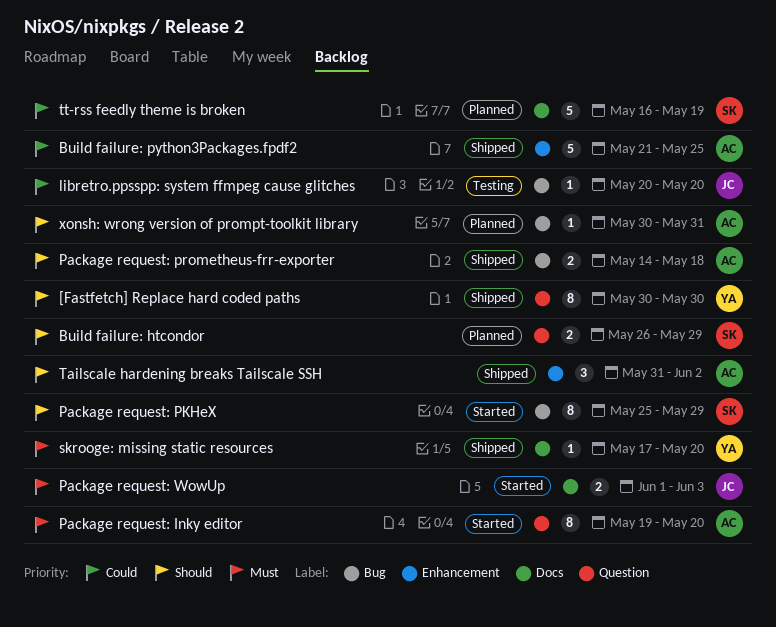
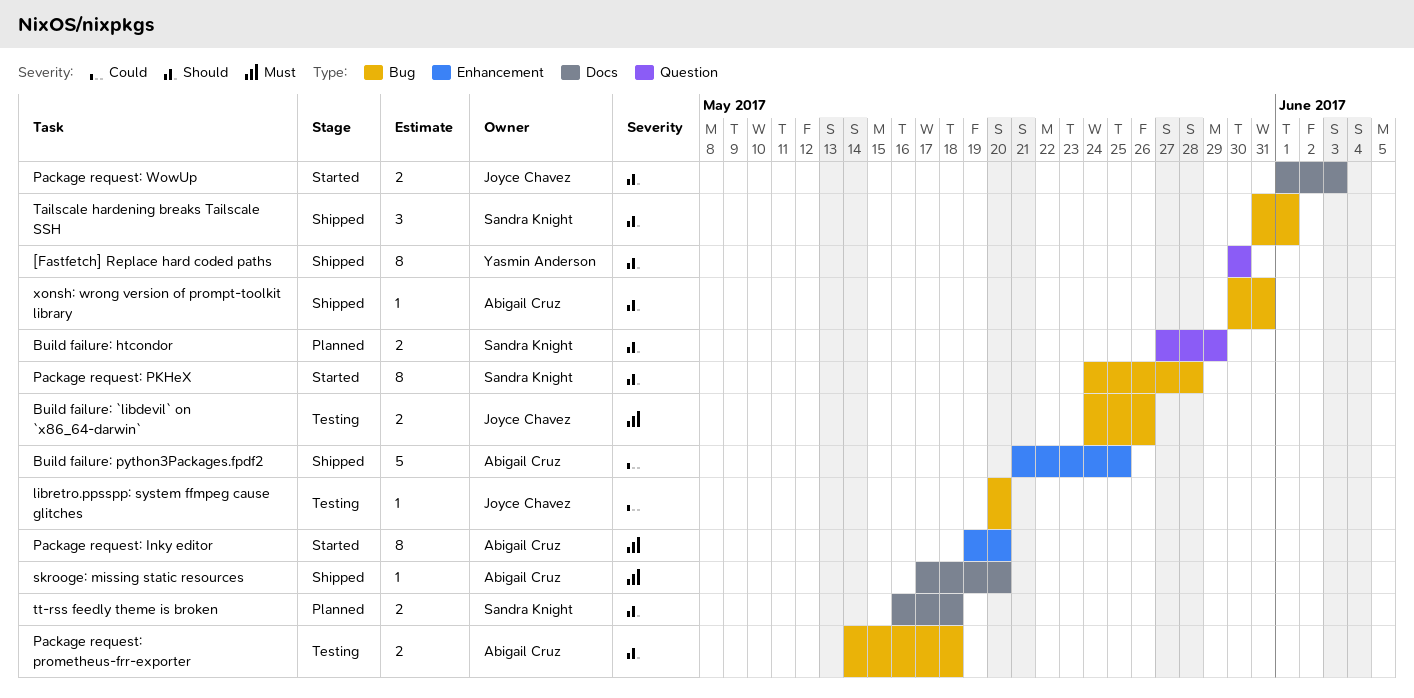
Build failure: `libdevil` on `x86_64-darwin`: none -> present
Build failure: htcondor, start: May 26 -> May 27
Package request: Inky editor, label: Question -> Enhancement
Package request: PKHeX, start: May 25 -> May 24
Package request: PKHeX, due: May 29 -> May 28
Package request: prometheus-frr-exporter, status: Shipped -> Testing
Package request: WowUp, priority: Must -> Should
skrooge: missing static resources, owner: Yasmin Anderson -> Abigail Cruz
Tailscale hardening breaks Tailscale SSH, owner: Abigail Cruz -> Sandra Knight
Tailscale hardening breaks Tailscale SSH, label: Enhancement -> Bug
Tailscale hardening breaks Tailscale SSH, due: Jun 2 -> Jun 1
tt-rss feedly theme is broken, priority: Could -> Should
tt-rss feedly theme is broken, estimate: 5 -> 2
tt-rss feedly theme is broken, due: May 19 -> May 18
xonsh: wrong version of prompt-toolkit library, status: Planned -> Shipped

